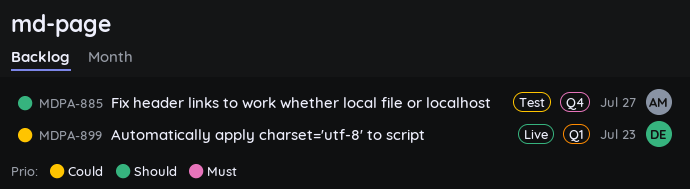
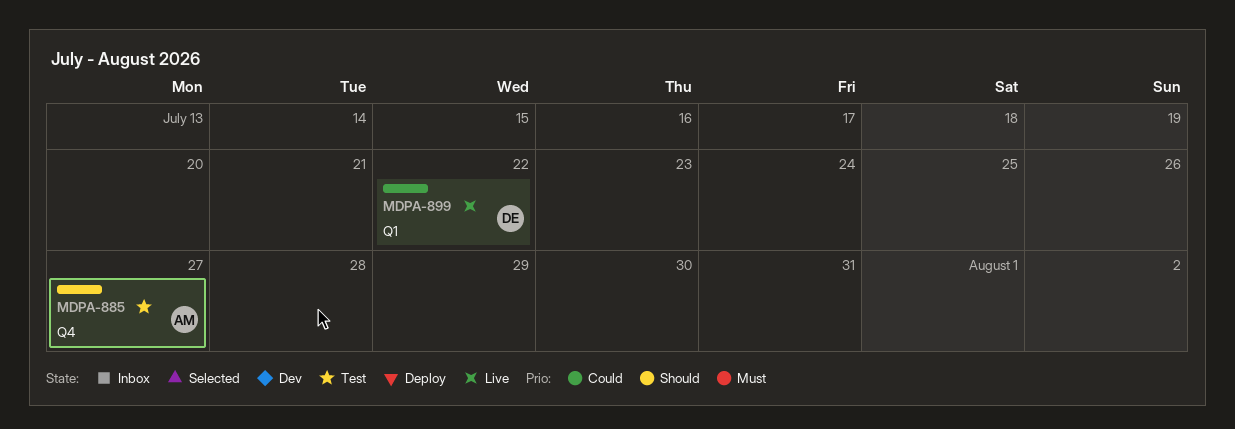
MDPA-899, due: Jul 23 -> Jul 22

